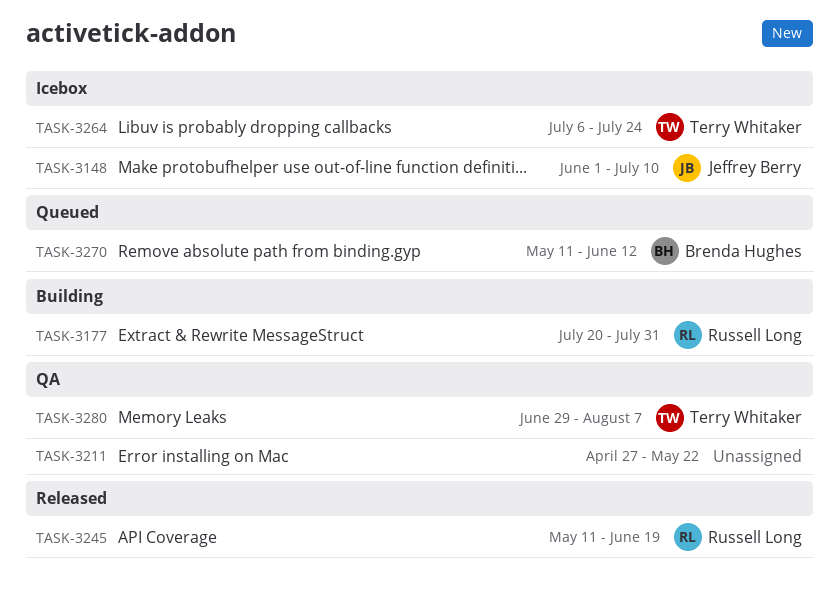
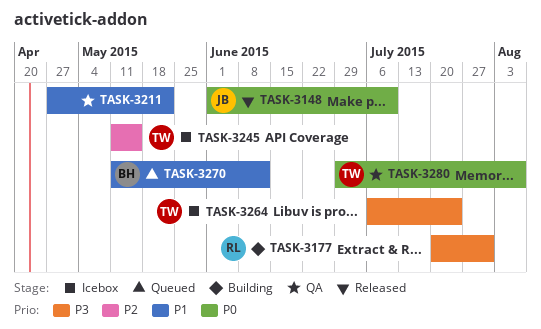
TASK-3148, status: Icebox -> Released
TASK-3245, status: Released -> Icebox
TASK-3245, owner: Russell Long -> Terry Whitaker
TASK-3245, due: Jun 19 -> May 15

